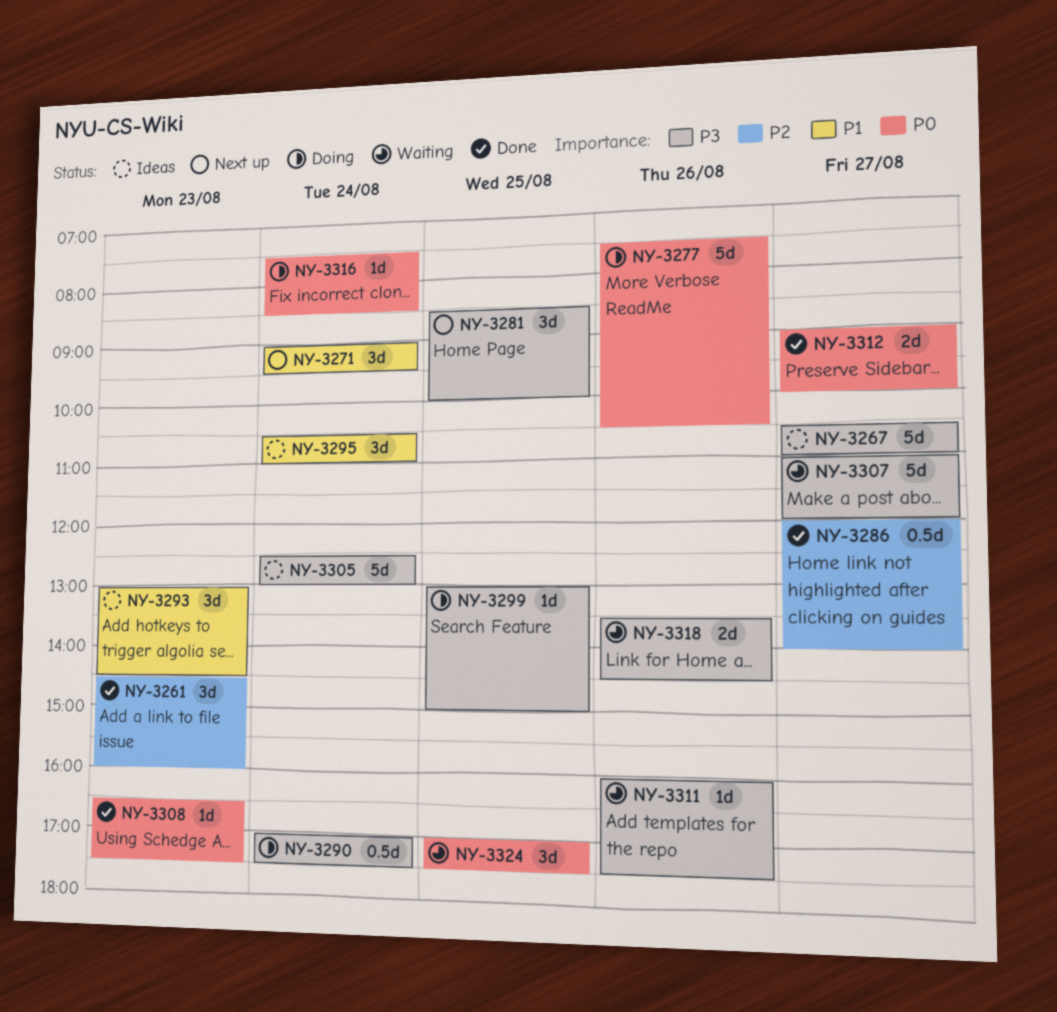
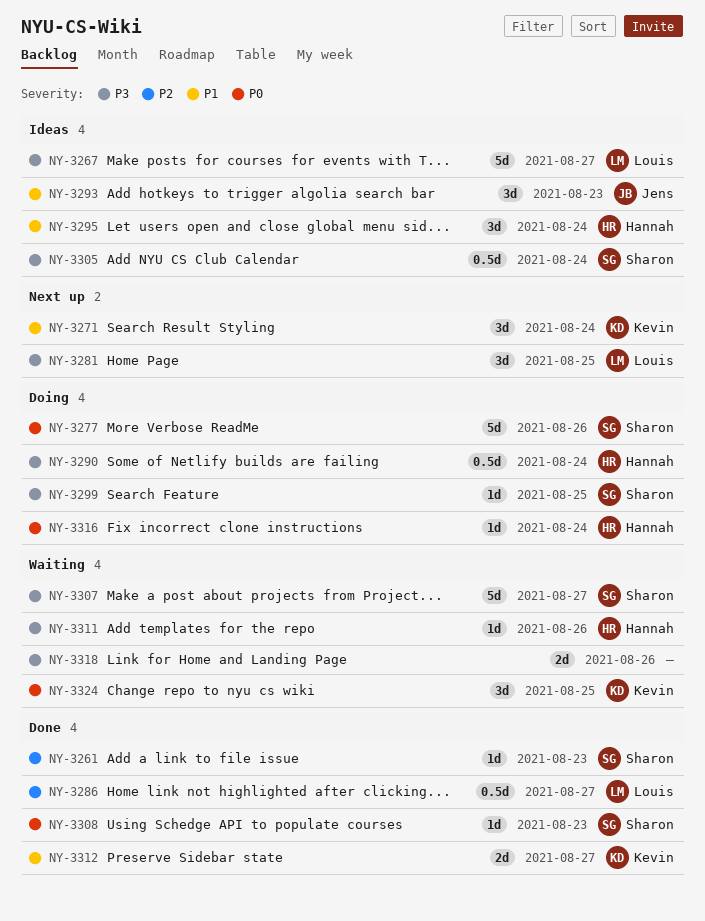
NY-3261, estimate: 3d -> 1d
NY-3305, estimate: 5d -> 0.5d
NY-3312, priority: P0 -> P1

